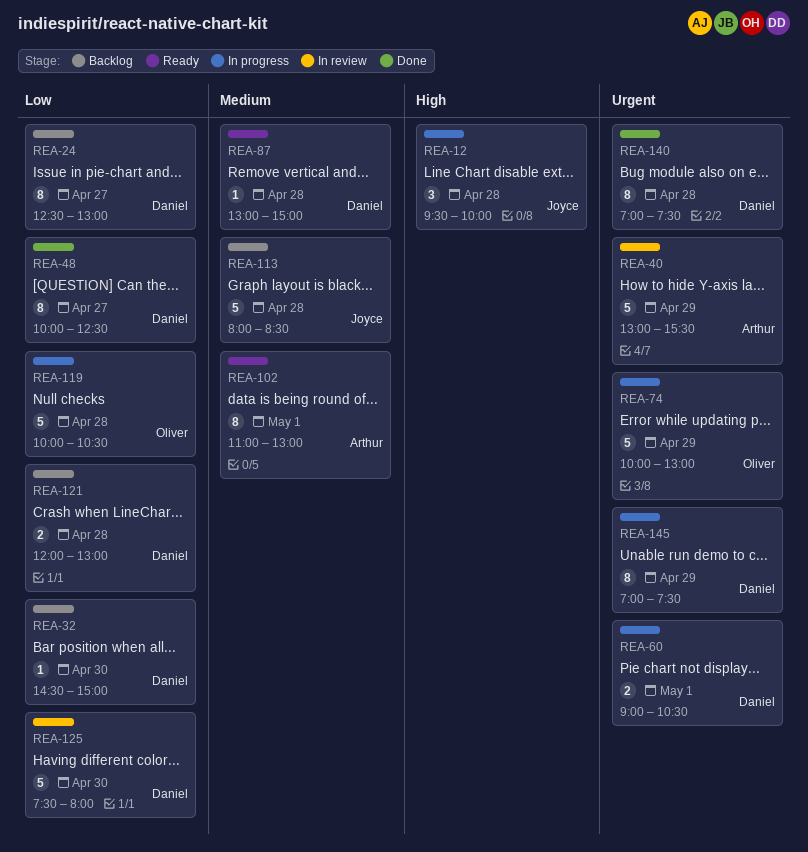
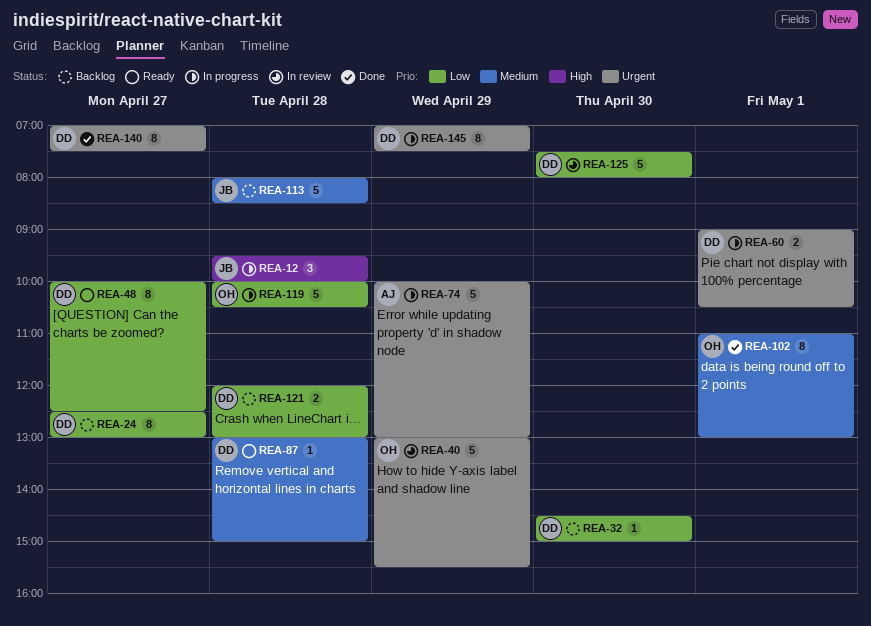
REA-40, owner: Arthur -> Oliver
REA-48, status: Done -> Ready
REA-74, owner: Oliver -> Arthur
REA-102, status: Ready -> Done
REA-102, owner: Arthur -> Oliver
REA-140, day: Apr 28 -> Apr 27

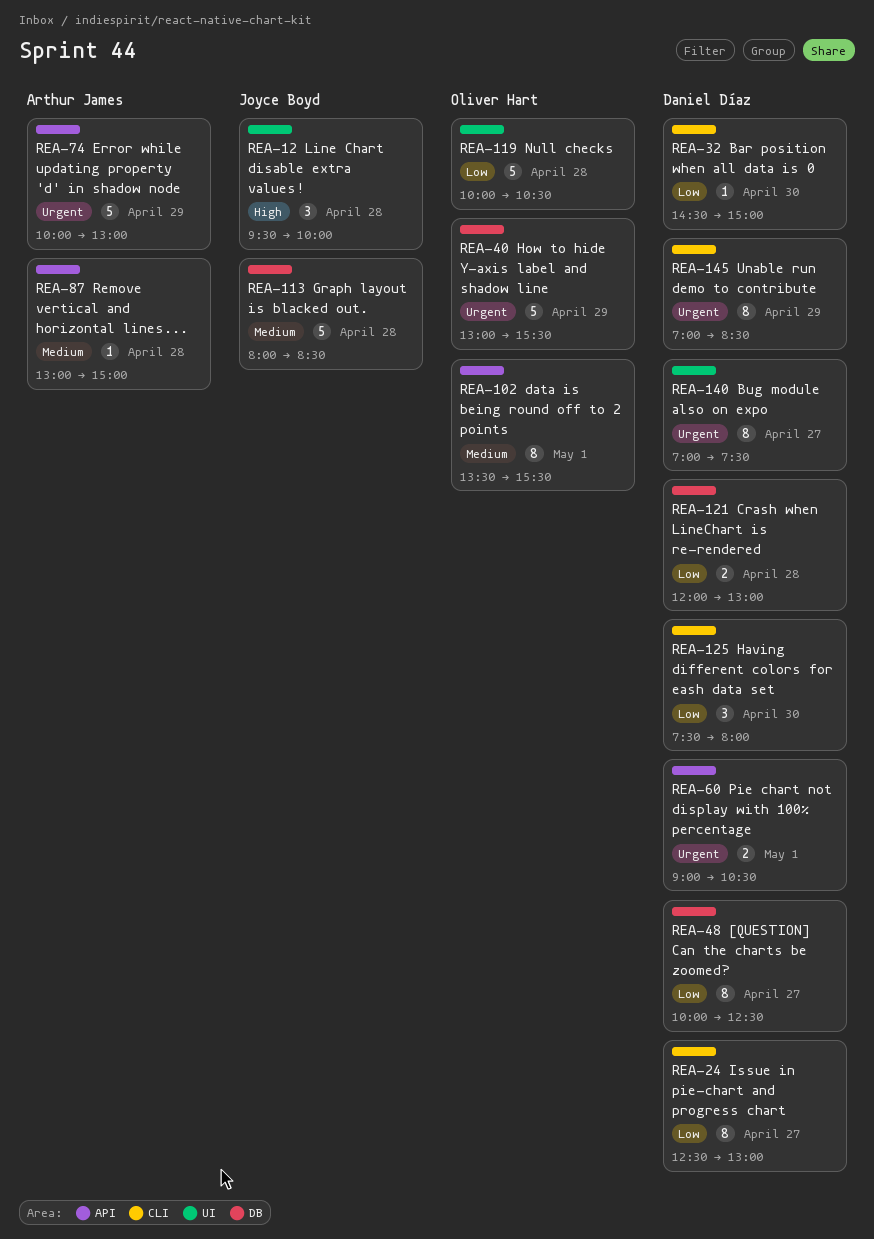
REA-87, owner: Daniel Díaz -> Arthur James
REA-102, begins: 11:00 -> 13:30
REA-102, ends: 13:00 -> 15:30
REA-125, estimate: 5 -> 3
REA-145, ends: 07:30 -> 08:30

